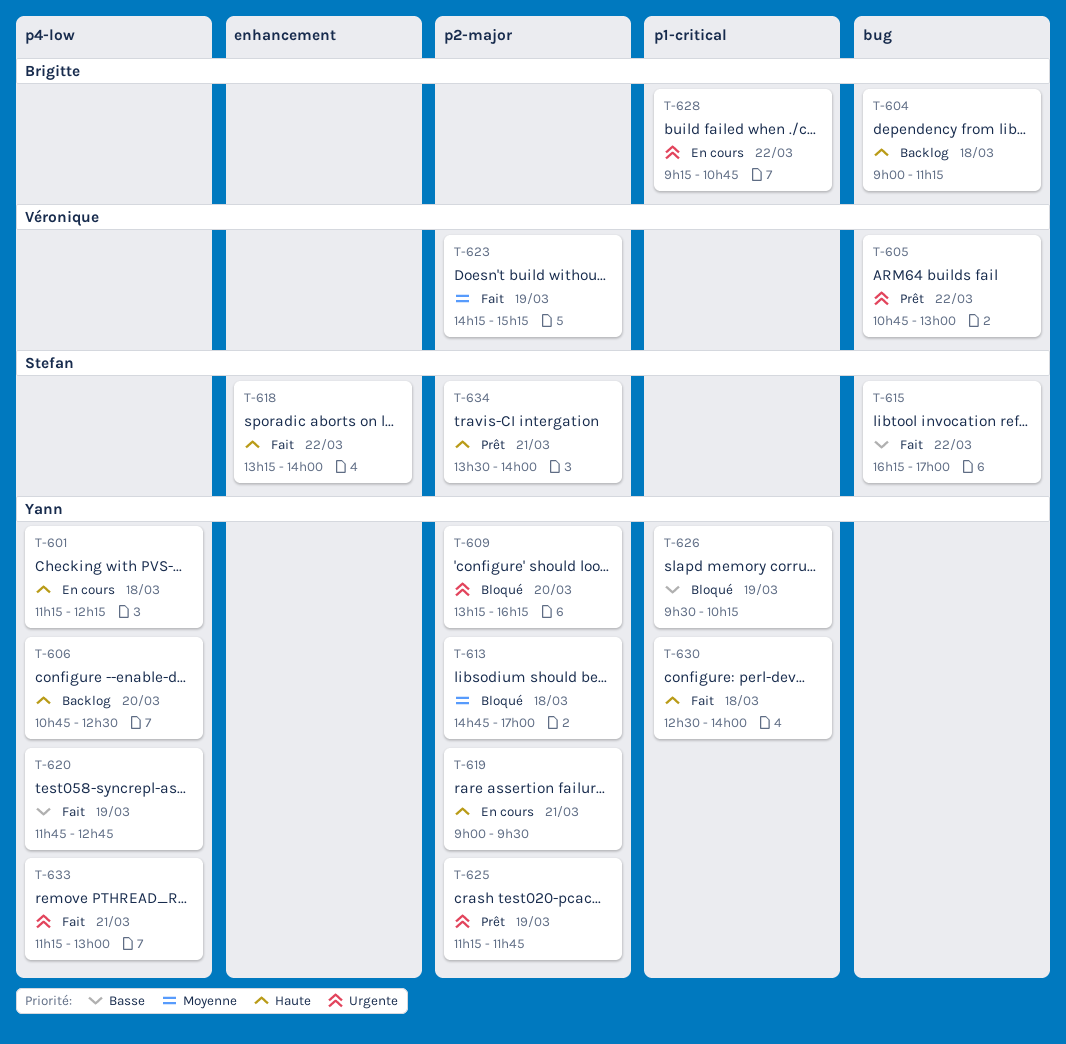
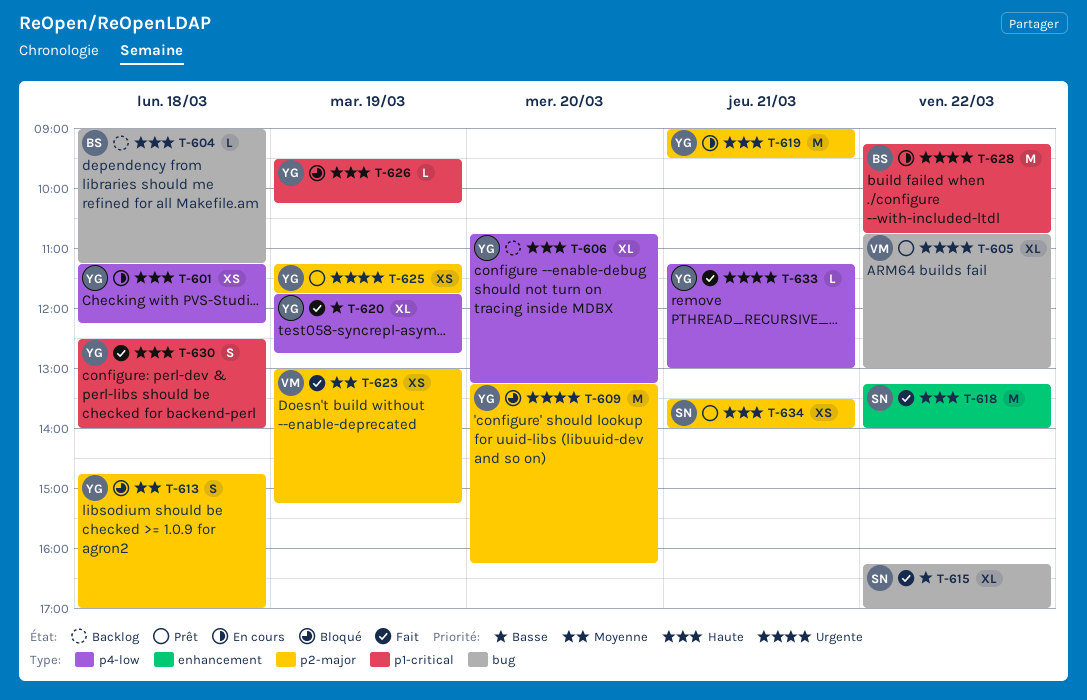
T-606, ends: 12:30 -> 13:15
T-623, begins: 14:15 -> 13:00
T-626, priority: Basse -> Haute

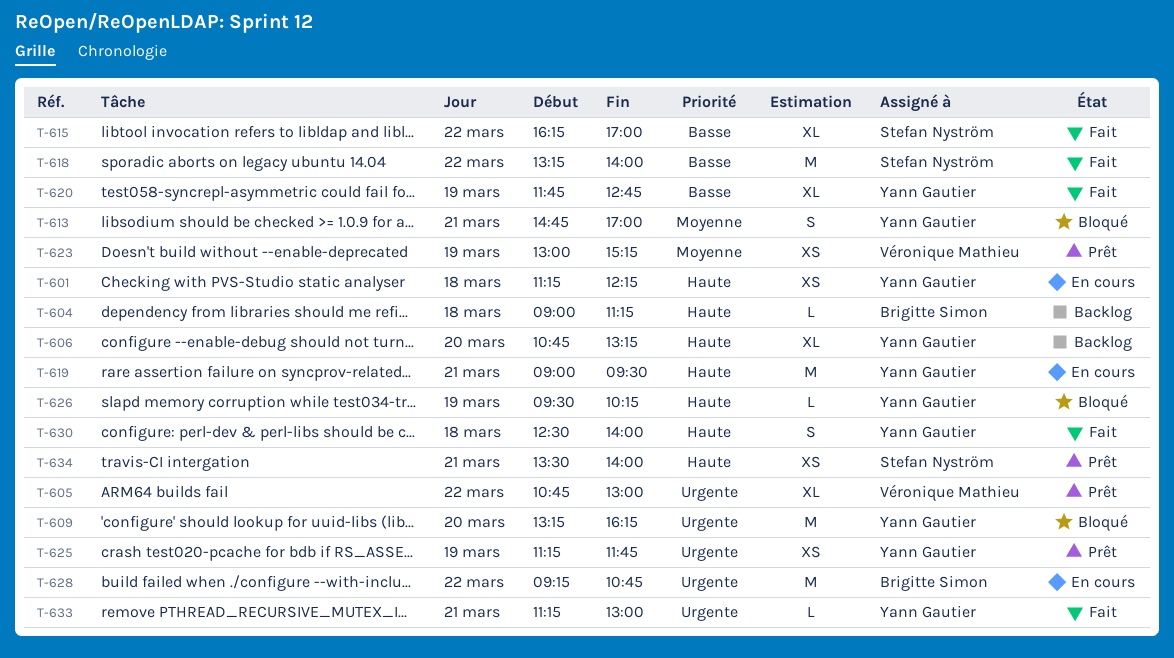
T-613, day: Mar 18 -> Mar 21
T-618, priority: Haute -> Basse
T-623, status: Fait -> Prêt

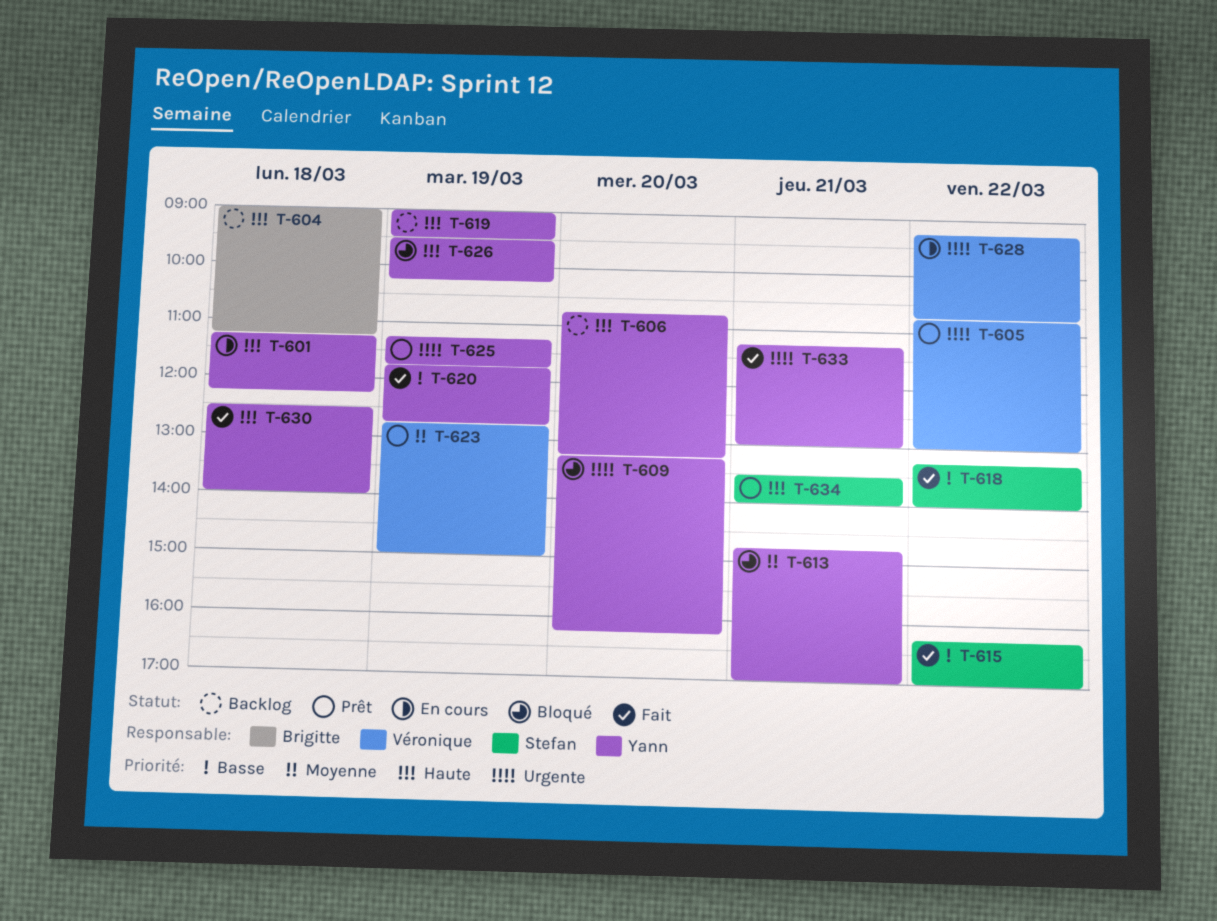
T-619, status: En cours -> Backlog
T-619, day: Mar 21 -> Mar 19
T-623, begins: 13:00 -> 12:45
T-623, ends: 15:15 -> 15:00
T-628, owner: Brigitte Simon -> Véronique Mathieu

